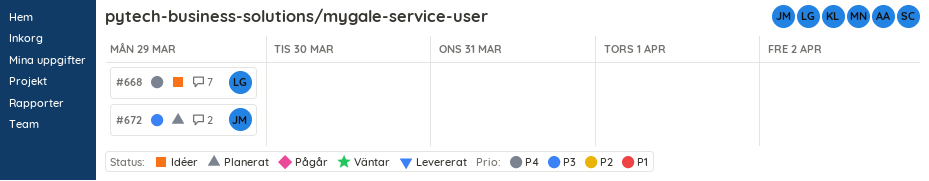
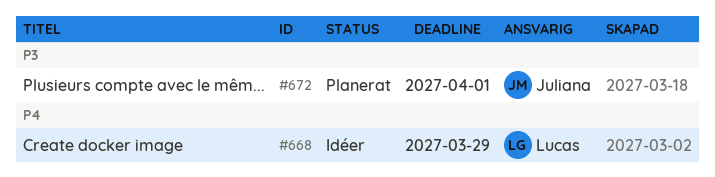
#672, due: Mar 29 -> Apr 1

